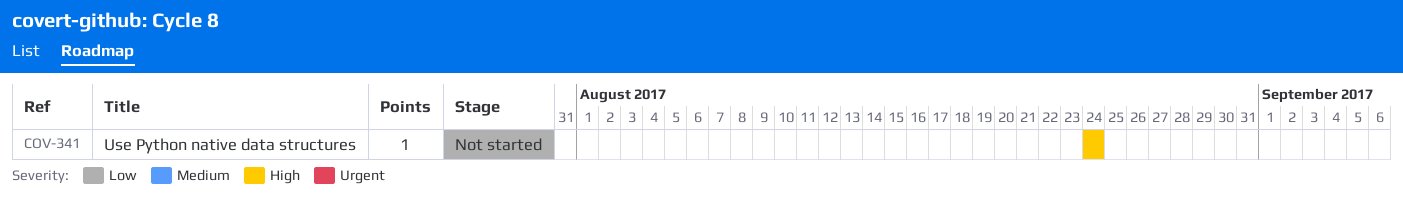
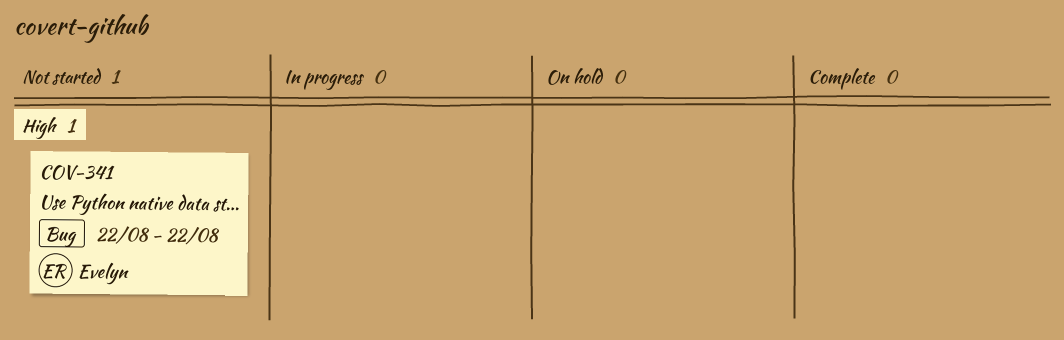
COV-341, start: Aug 24 -> Aug 22
COV-341, due: Aug 24 -> Aug 22

